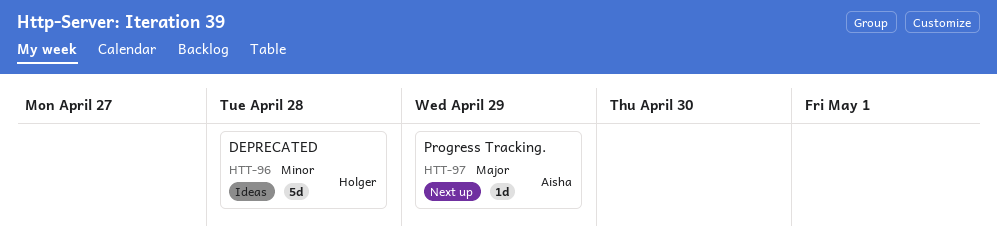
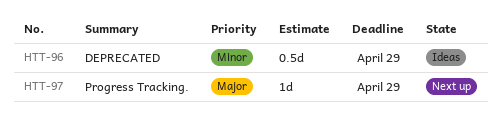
HTT-96, estimate: 5d -> 0.5d
HTT-96, due: Apr 28 -> Apr 29

